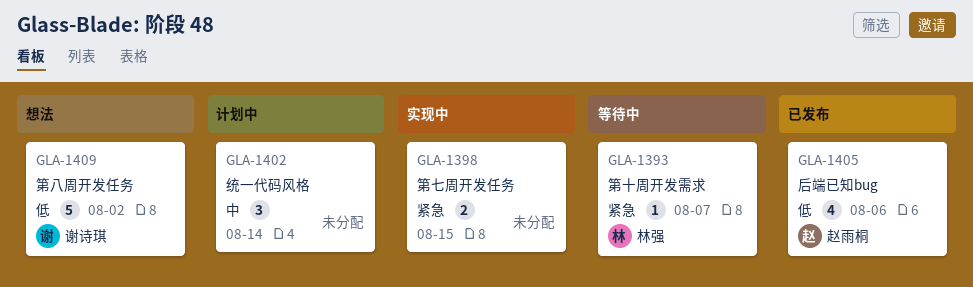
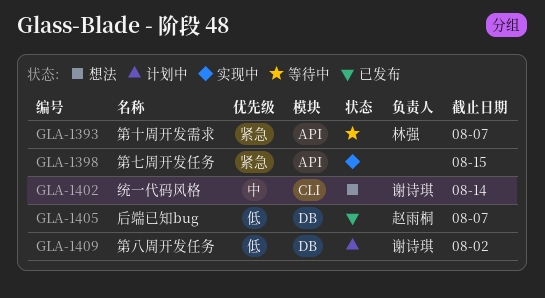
GLA-1402, status: 计划中 -> 想法
GLA-1402, owner: none -> 谢诗琪
GLA-1405, due: Aug 6 -> Aug 7
GLA-1409, status: 想法 -> 计划中

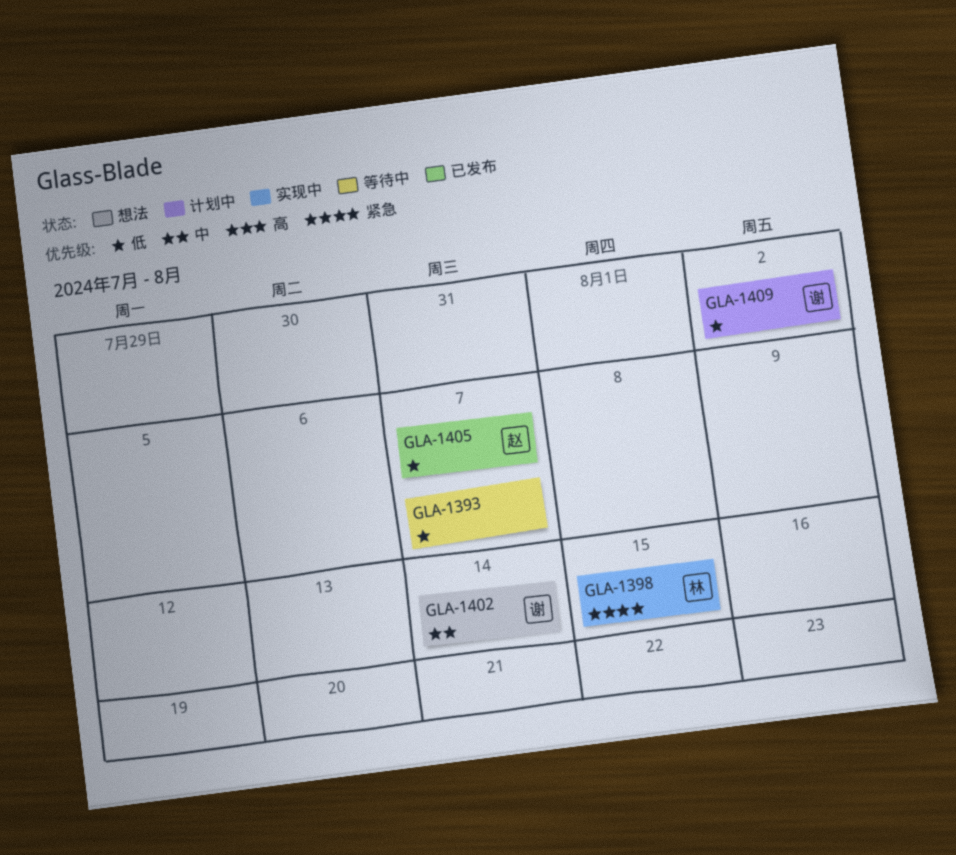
GLA-1393, owner: 林强 -> none
GLA-1393, priority: 紧急 -> 低
GLA-1398, owner: none -> 林强

